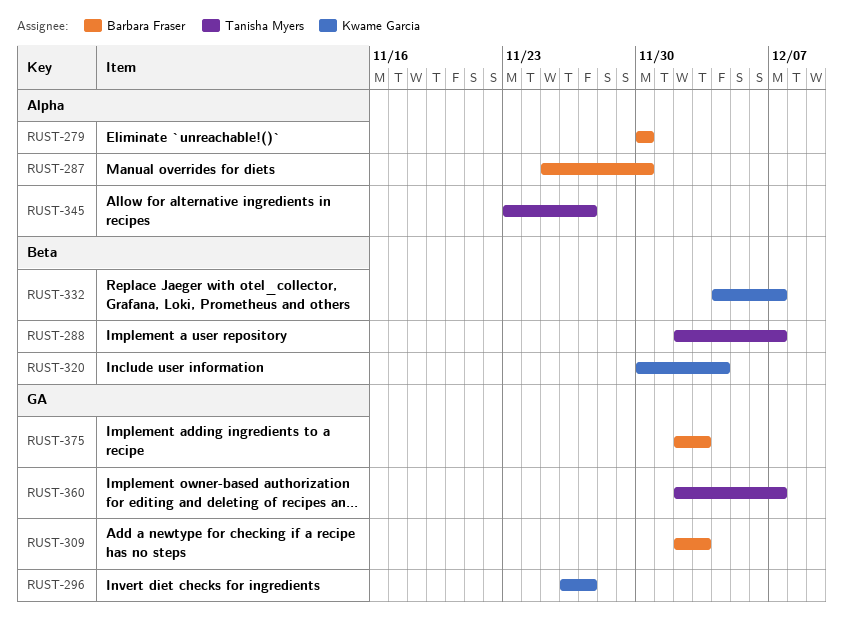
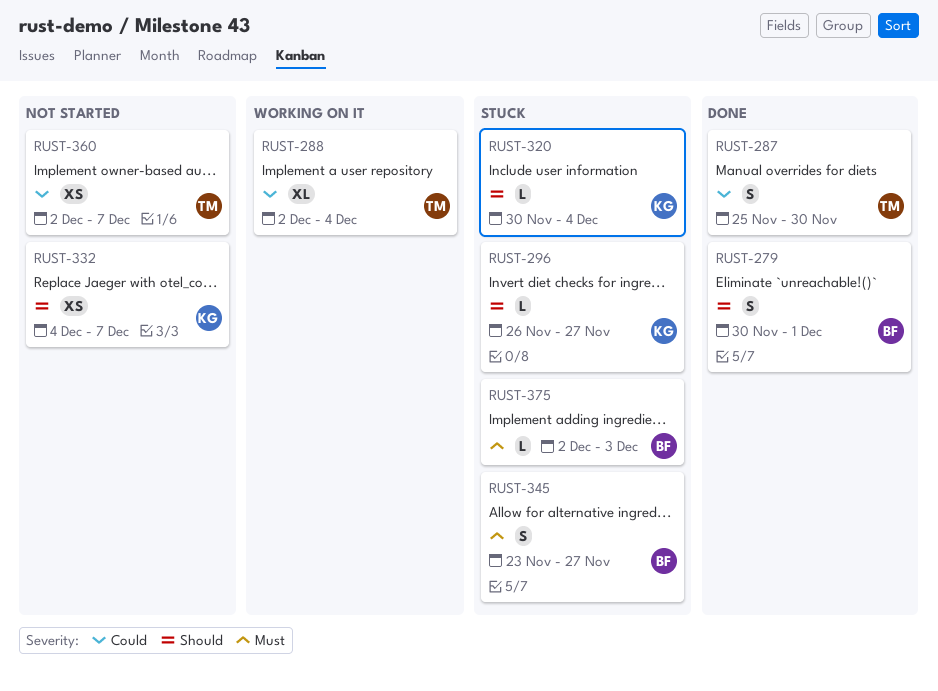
RUST-279, due: Nov 30 -> Dec 1
RUST-287, owner: Barbara Fraser -> Tanisha Myers
RUST-288, due: Dec 7 -> Dec 4
RUST-309: present -> none
RUST-345, owner: Tanisha Myers -> Barbara Fraser

